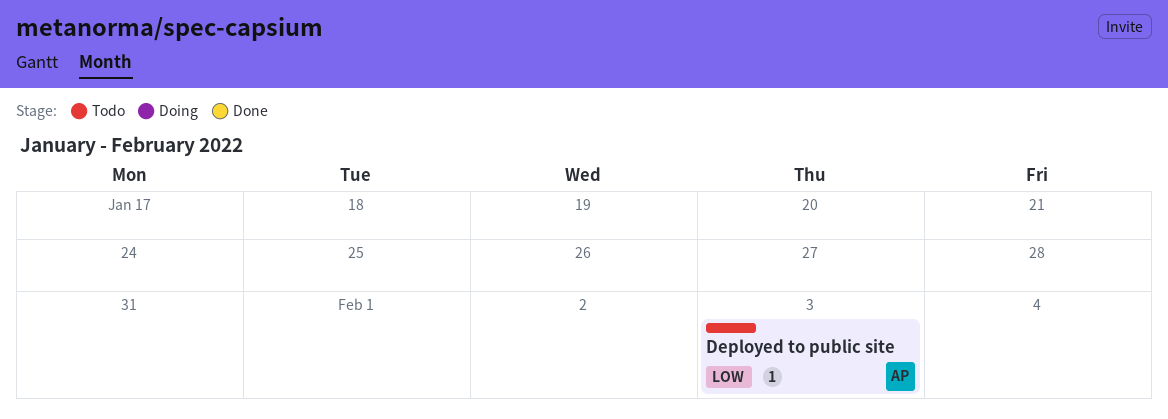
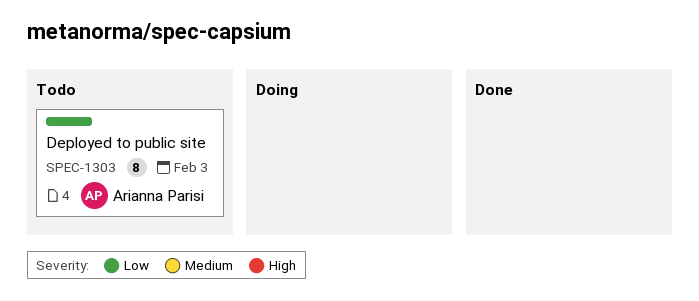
Deployed to public site, estimate: 1 -> 8

